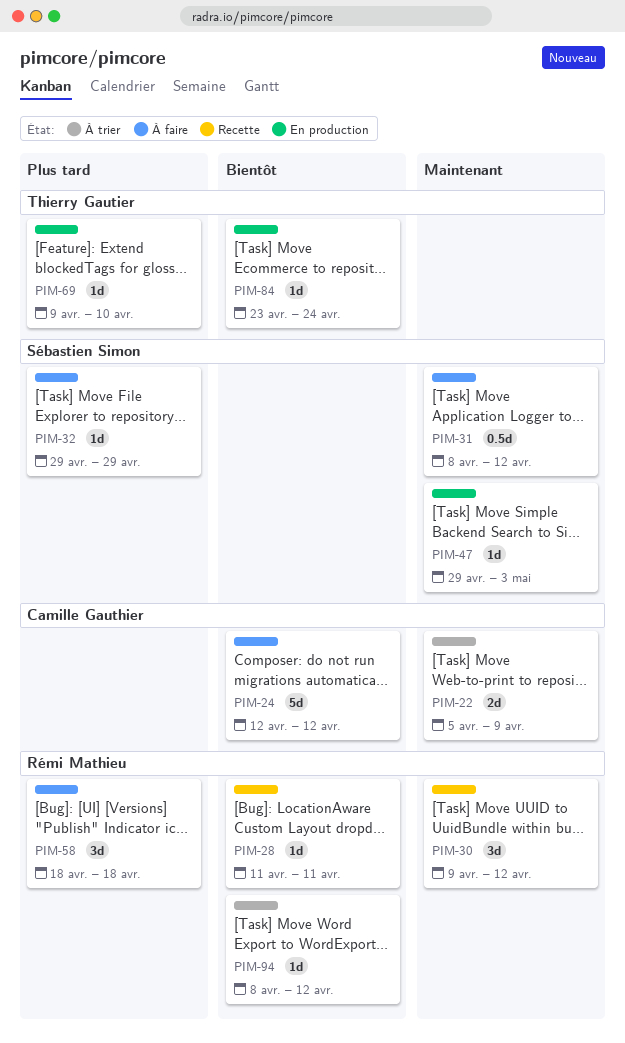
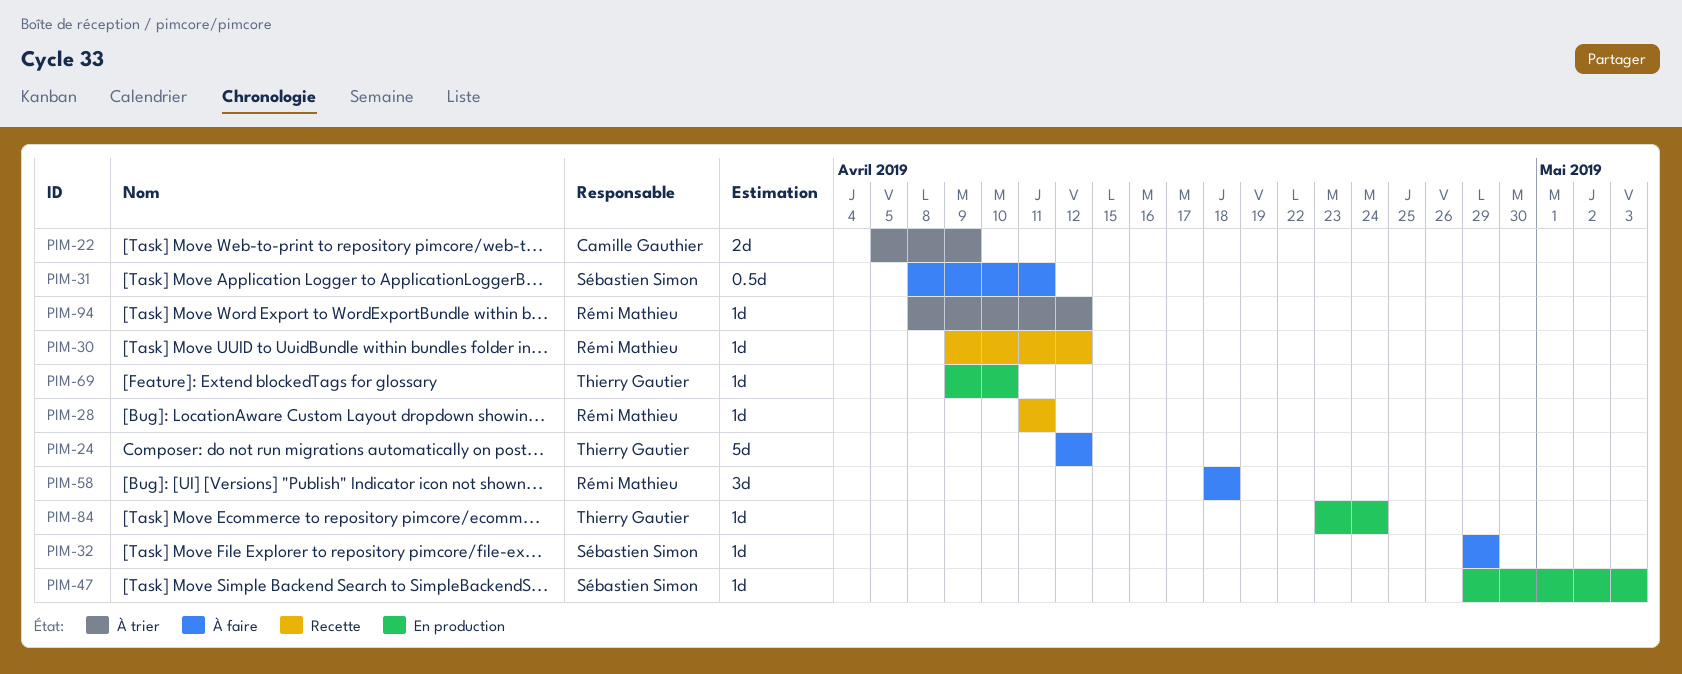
PIM-24, owner: Camille Gauthier -> Thierry Gautier
PIM-30, estimate: 3d -> 1d
PIM-31, due: Apr 12 -> Apr 11

